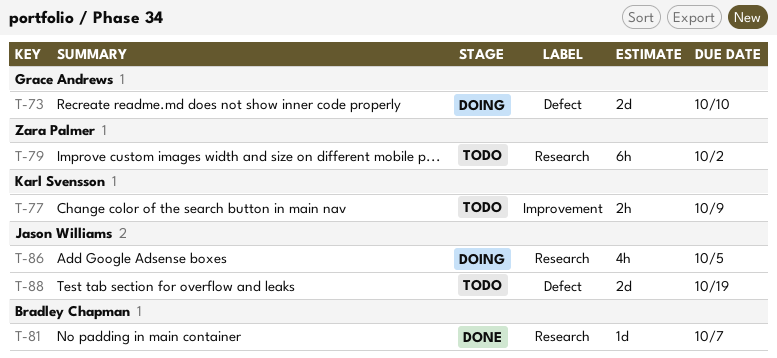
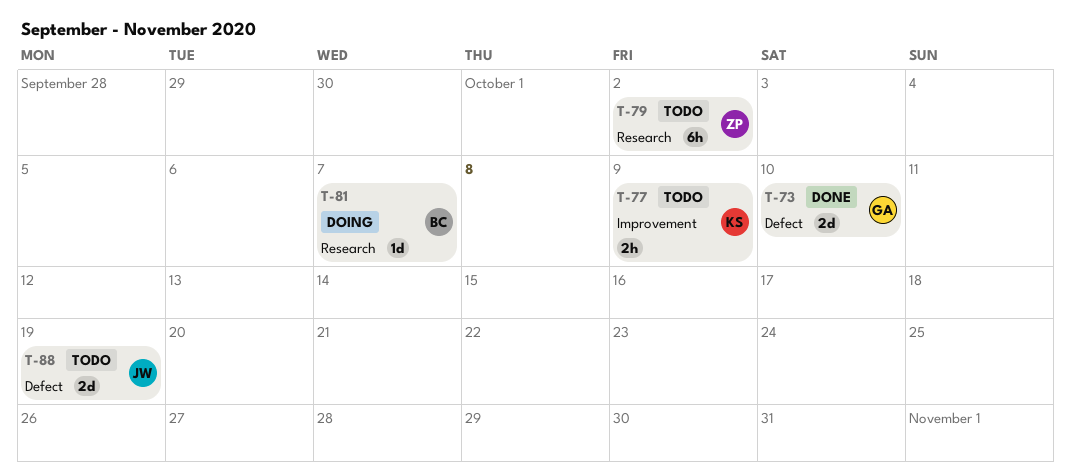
T-73, status: Doing -> Done
T-81, status: Done -> Doing
T-86: present -> none

